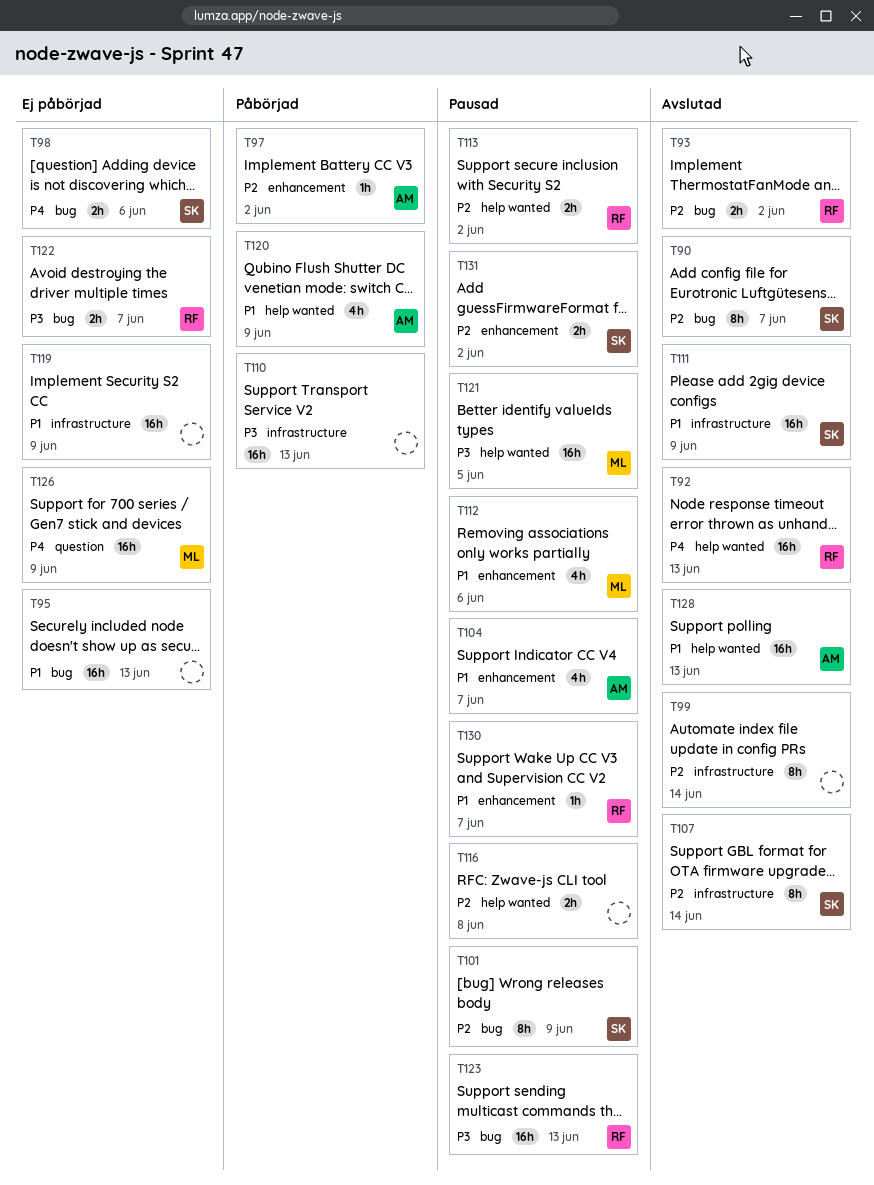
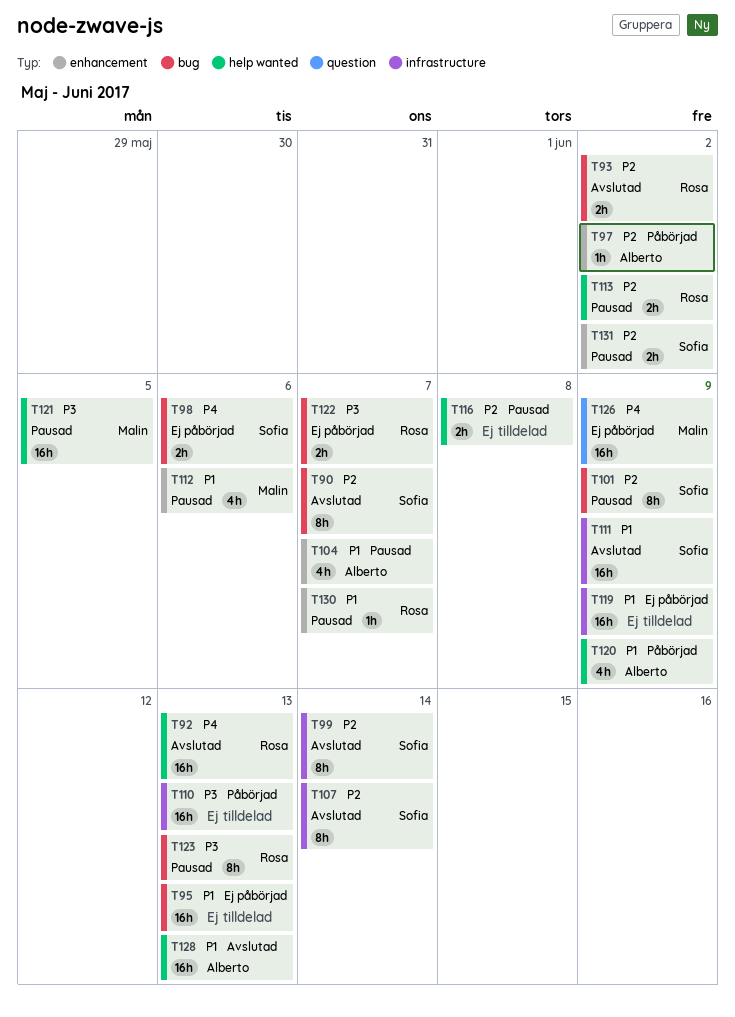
T99, owner: none -> Sofia
T123, estimate: 16h -> 8h

